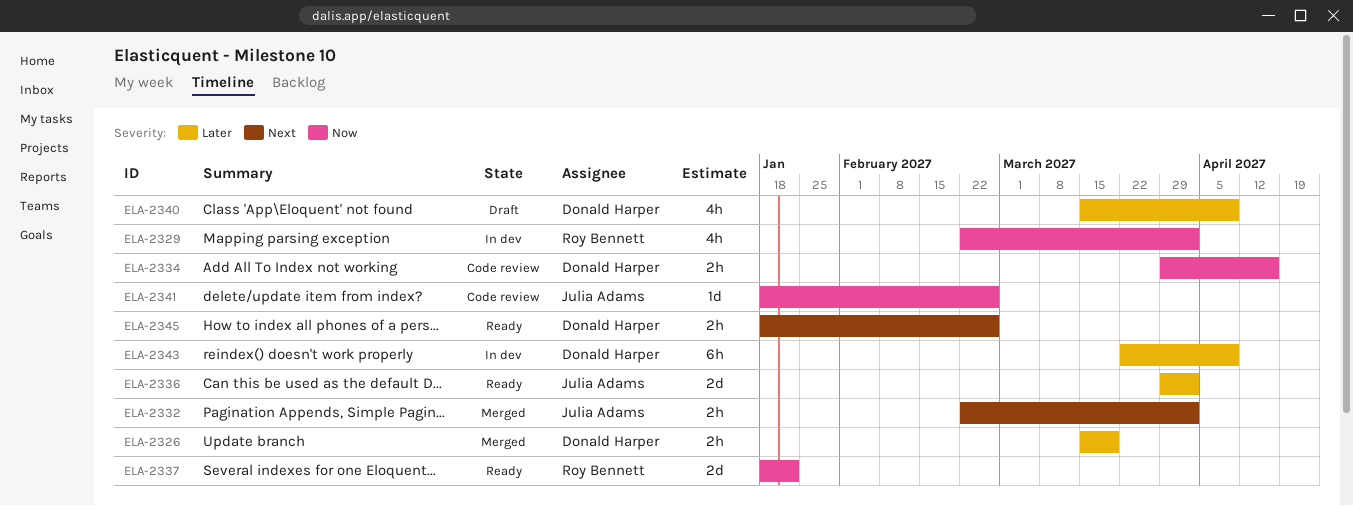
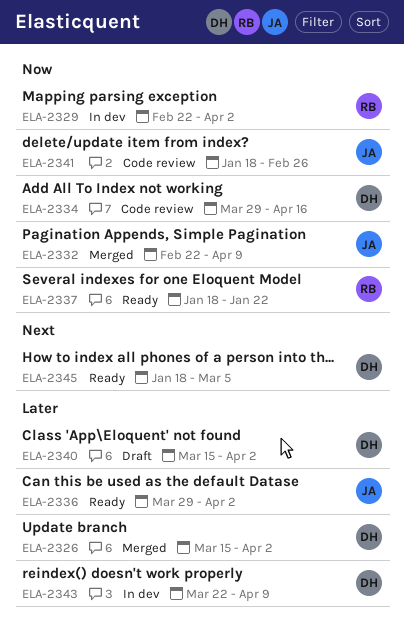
ELA-2326, due: Mar 19 -> Apr 2
ELA-2332, priority: Next -> Now
ELA-2332, due: Apr 2 -> Apr 9
ELA-2340, due: Apr 9 -> Apr 2
ELA-2345, due: Feb 26 -> Mar 5

